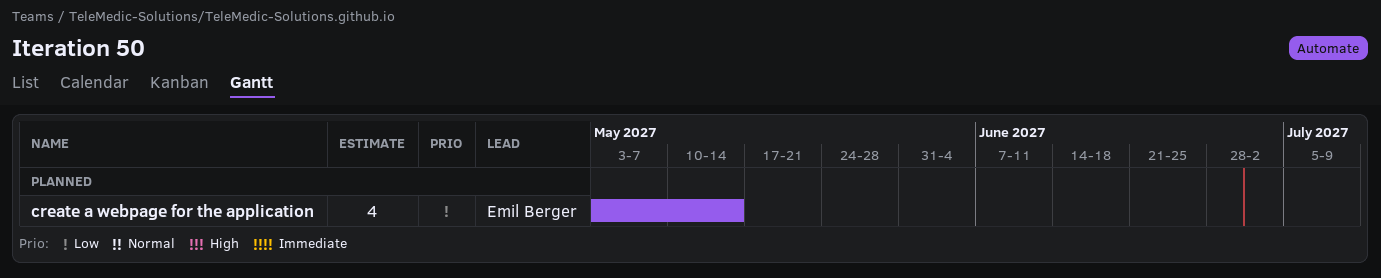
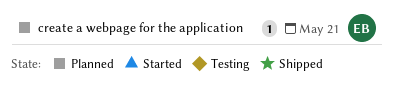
create a webpage for the application, estimate: 4 -> 1
create a webpage for the application, due: May 14 -> May 21

